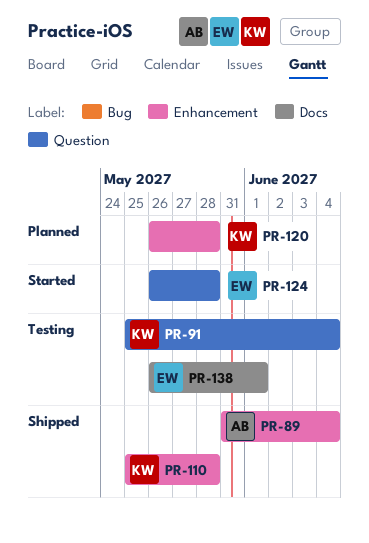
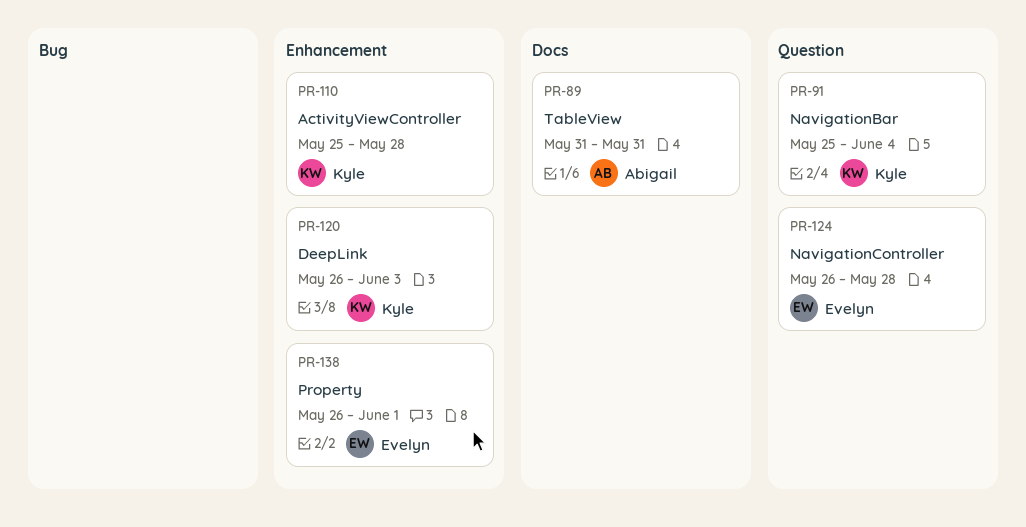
PR-89, label: Enhancement -> Docs
PR-89, due: Jun 4 -> May 31
PR-120, due: May 28 -> Jun 3
PR-138, label: Docs -> Enhancement

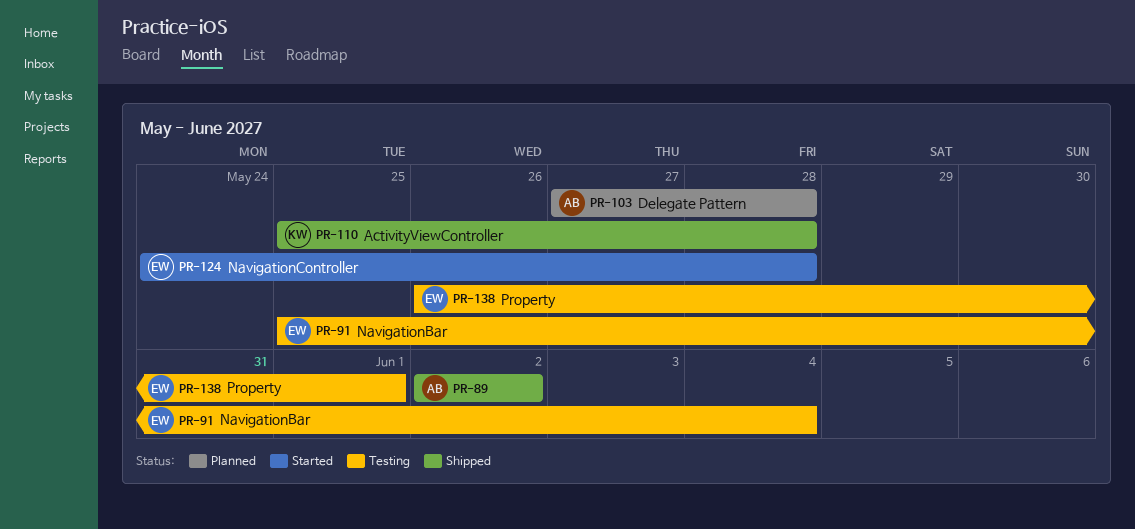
PR-89, start: May 31 -> Jun 2
PR-89, due: May 31 -> Jun 2
PR-91, owner: Kyle -> Evelyn
PR-103: none -> present
PR-120: present -> none
PR-124, start: May 26 -> May 24

